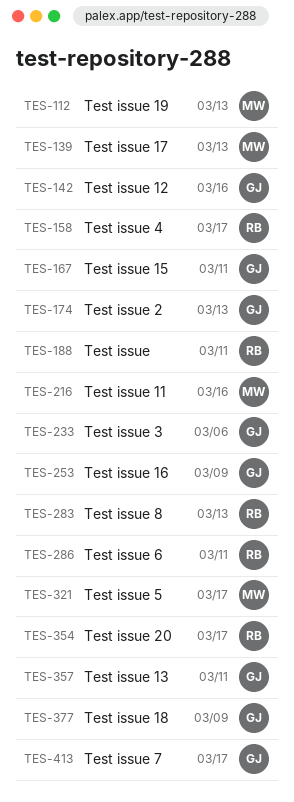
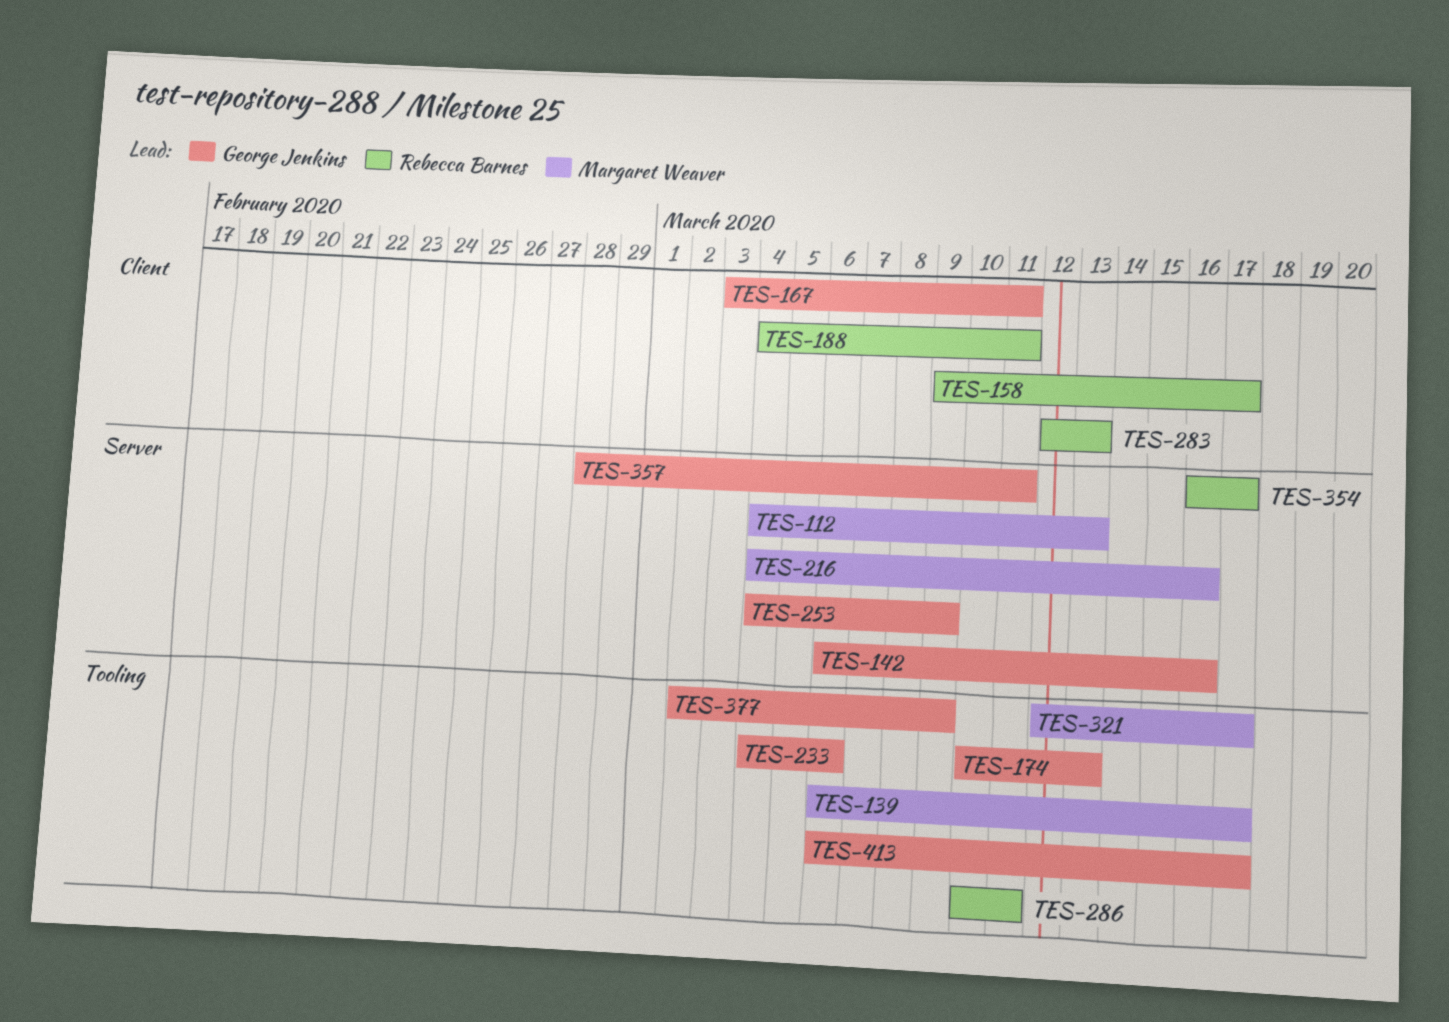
TES-139, due: Mar 13 -> Mar 17

